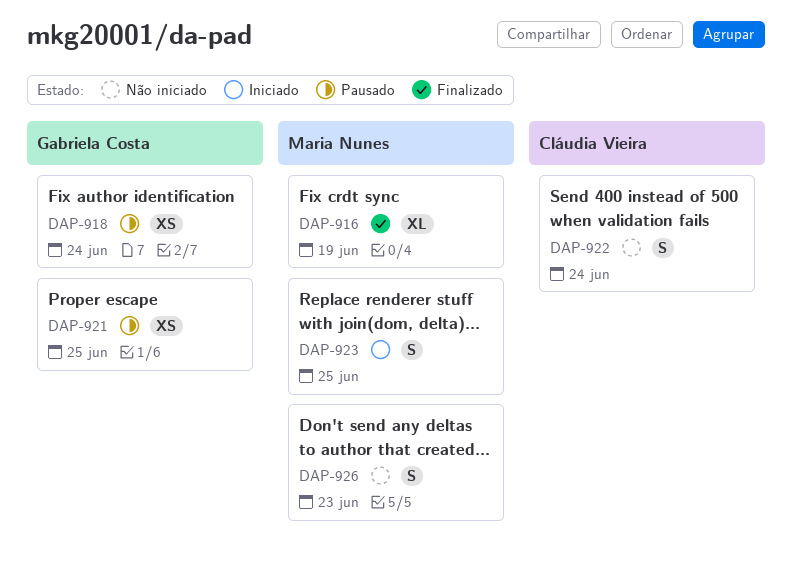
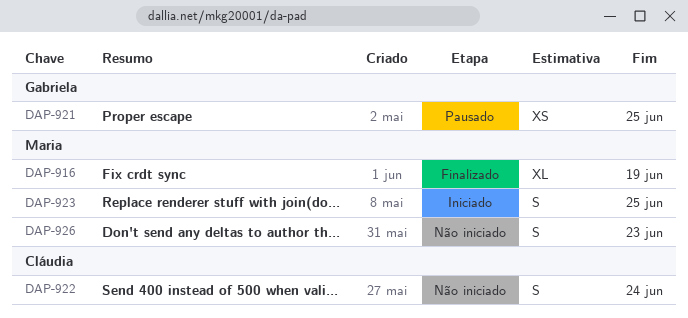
DAP-918: present -> none

